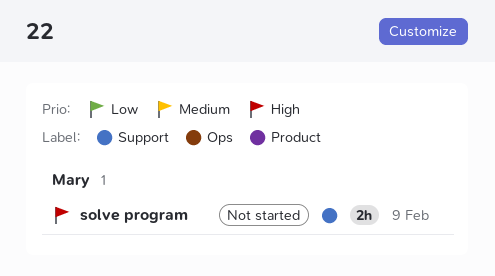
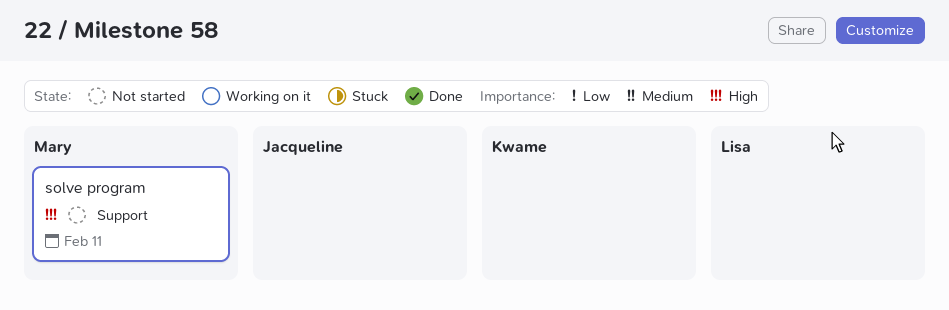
solve program, due: Feb 9 -> Feb 11

